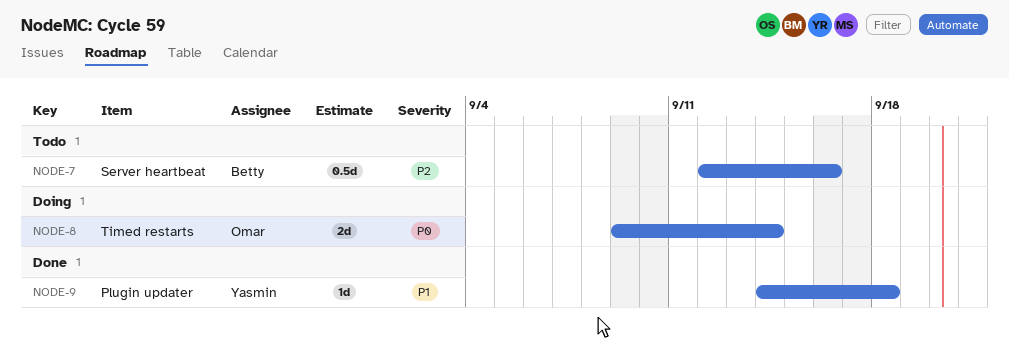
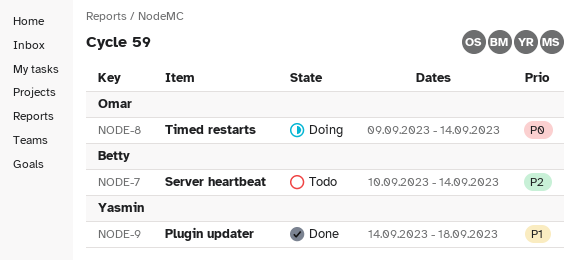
NODE-7, start: Sep 12 -> Sep 10
NODE-7, due: Sep 16 -> Sep 14

